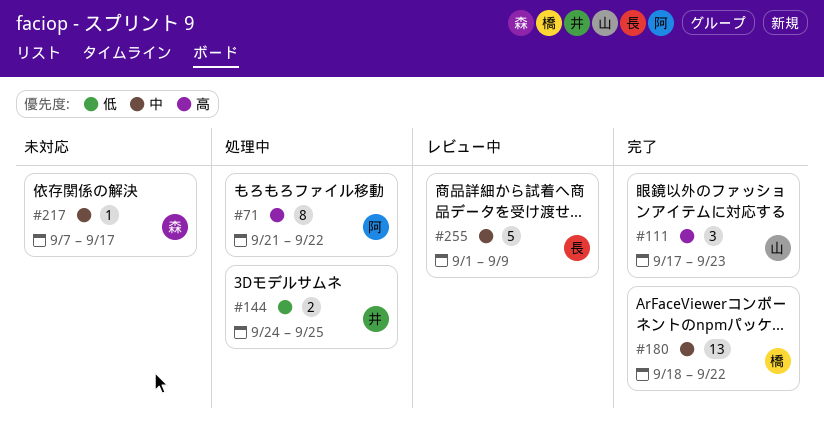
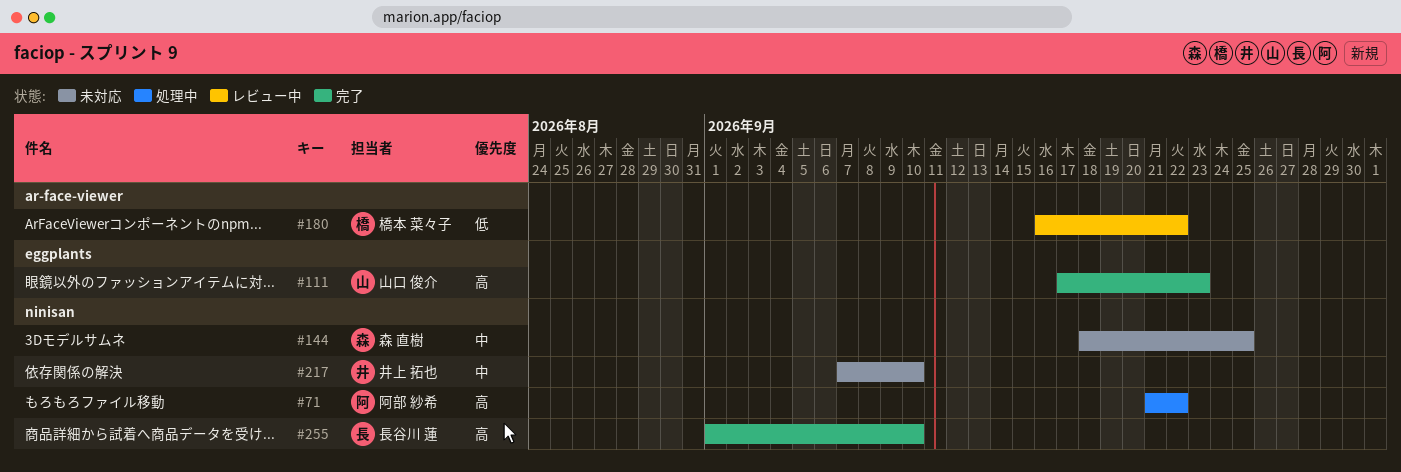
#144, status: 処理中 -> 未対応
#144, owner: 井上 拓也 -> 森 直樹
#144, priority: 低 -> 中
#144, start: Sep 24 -> Sep 18
#180, status: 完了 -> レビュー中
#180, priority: 中 -> 低
#180, start: Sep 18 -> Sep 16
#217, owner: 森 直樹 -> 井上 拓也
#217, due: Sep 17 -> Sep 10
#255, status: レビュー中 -> 完了
#255, priority: 中 -> 高
#255, due: Sep 9 -> Sep 10

